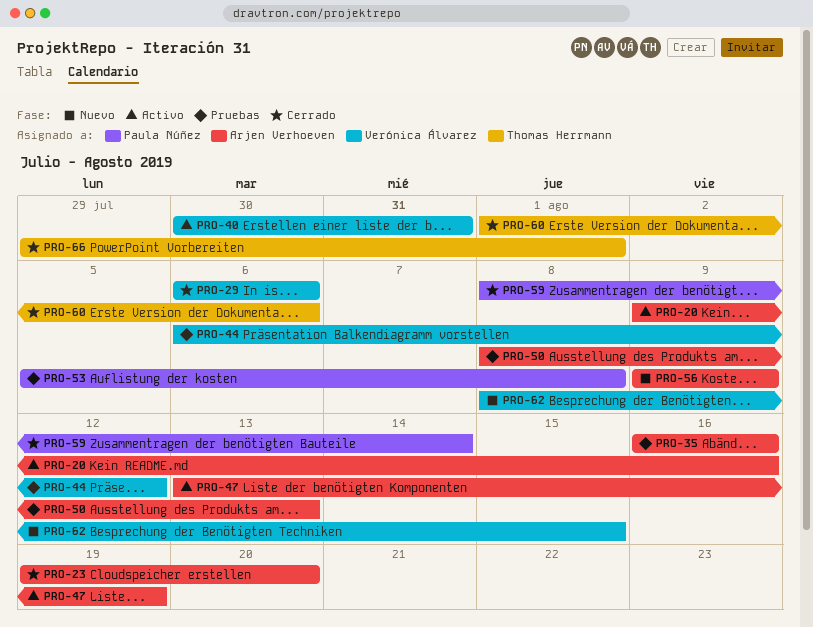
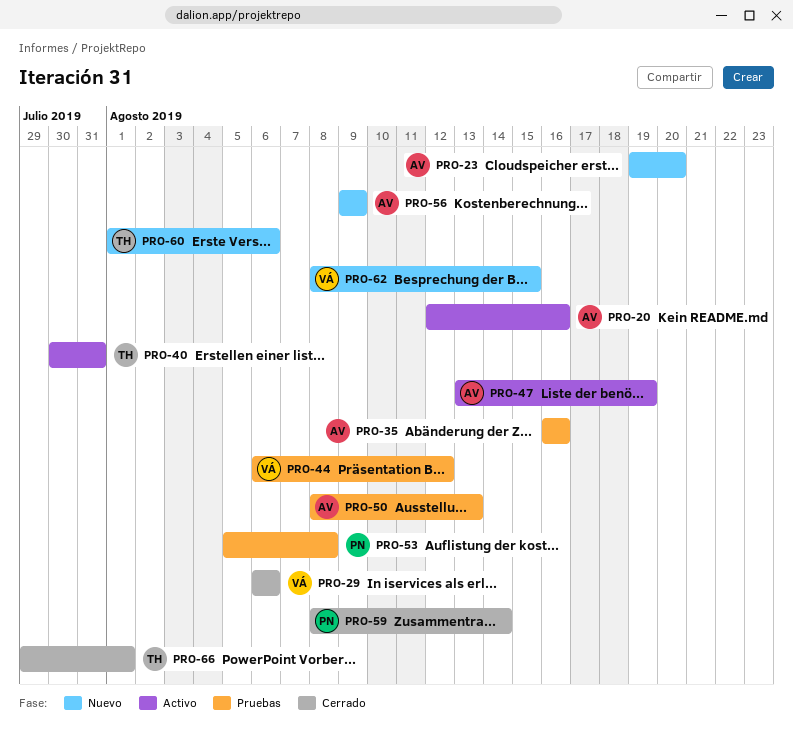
PRO-20, start: Aug 9 -> Aug 12
PRO-23, status: Cerrado -> Nuevo
PRO-40, owner: Verónica Álvarez -> Thomas Herrmann
PRO-60, status: Cerrado -> Nuevo

